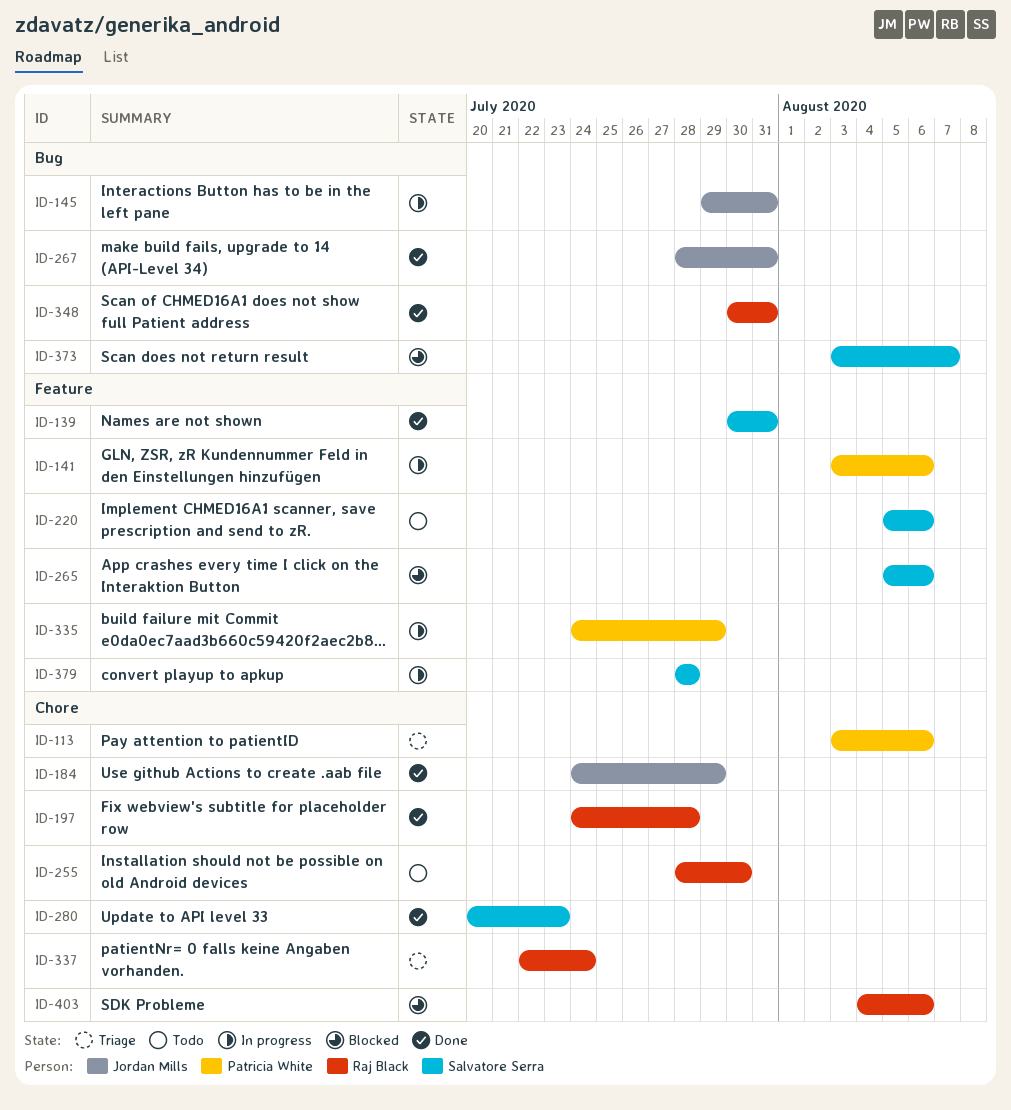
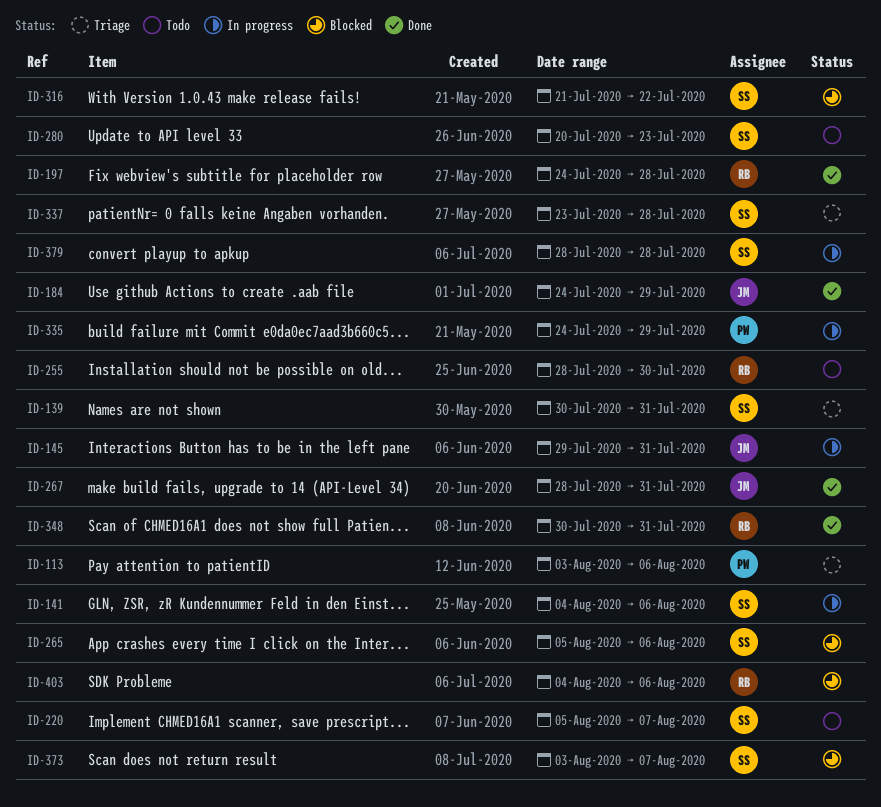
ID-139, status: Done -> Triage
ID-141, owner: Patricia White -> Salvatore Serra
ID-141, start: Aug 3 -> Aug 4
ID-220, due: Aug 6 -> Aug 7
ID-280, status: Done -> Todo
ID-316: none -> present
ID-337, owner: Raj Black -> Salvatore Serra
ID-337, start: Jul 22 -> Jul 23
ID-337, due: Jul 24 -> Jul 28

